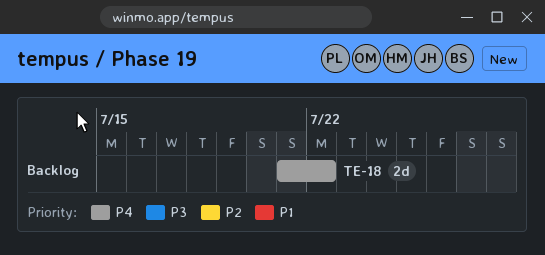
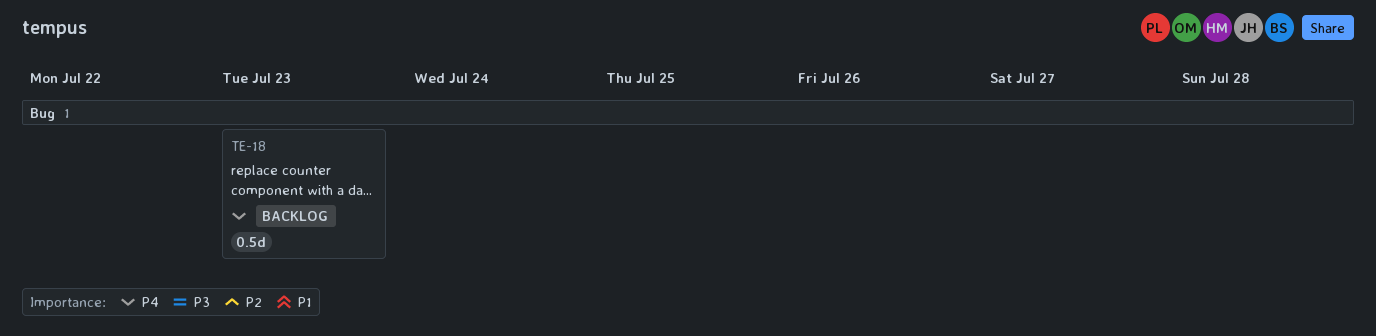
TE-18, estimate: 2d -> 0.5d
TE-18, due: Jul 22 -> Jul 23

